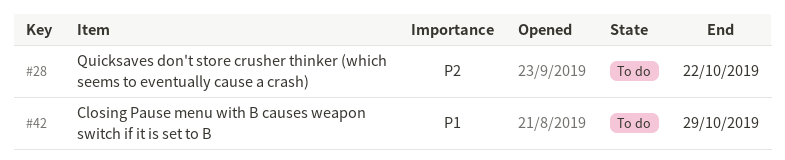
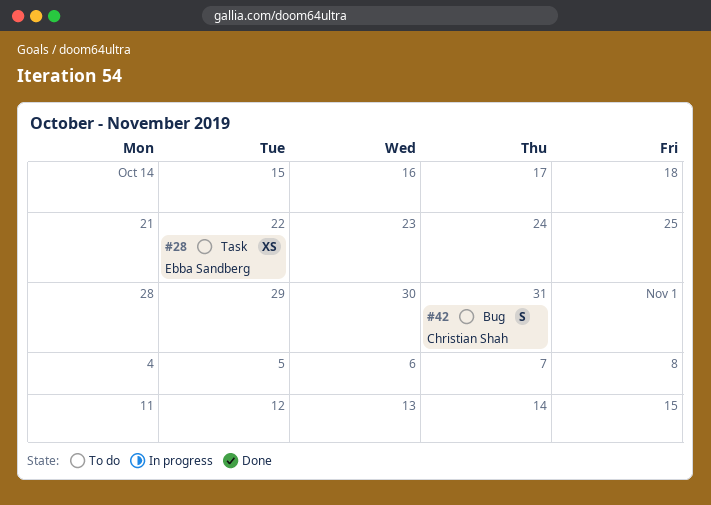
#42, due: Oct 29 -> Oct 31

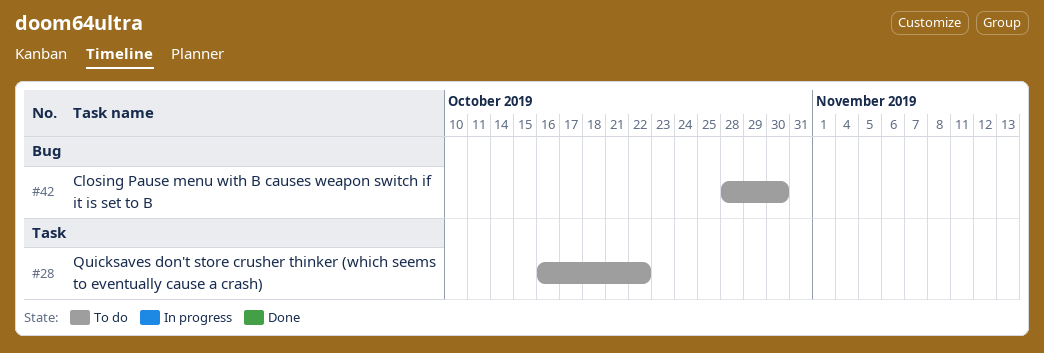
#42, due: Oct 31 -> Oct 30

